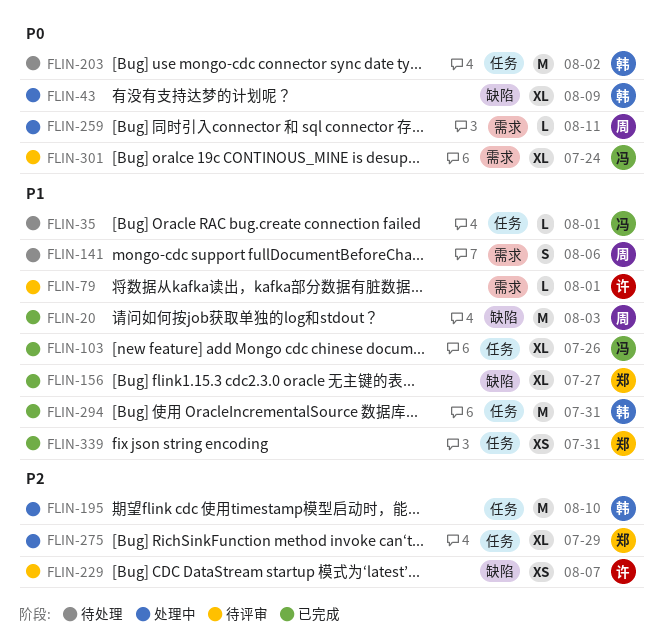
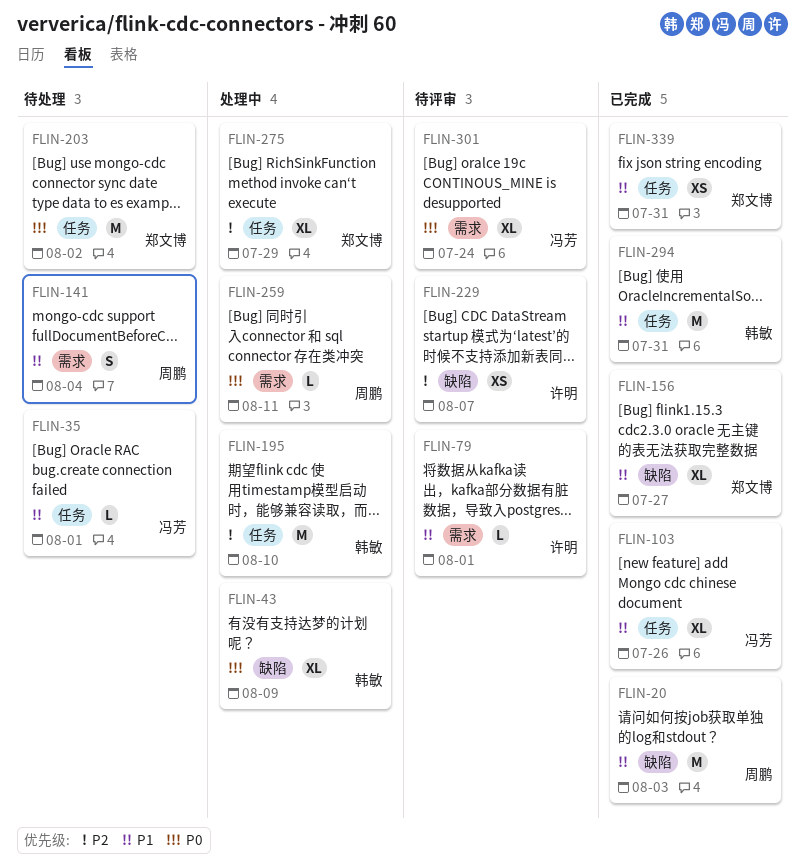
FLIN-141, due: Aug 6 -> Aug 4
FLIN-203, owner: 韩敏 -> 郑文博

